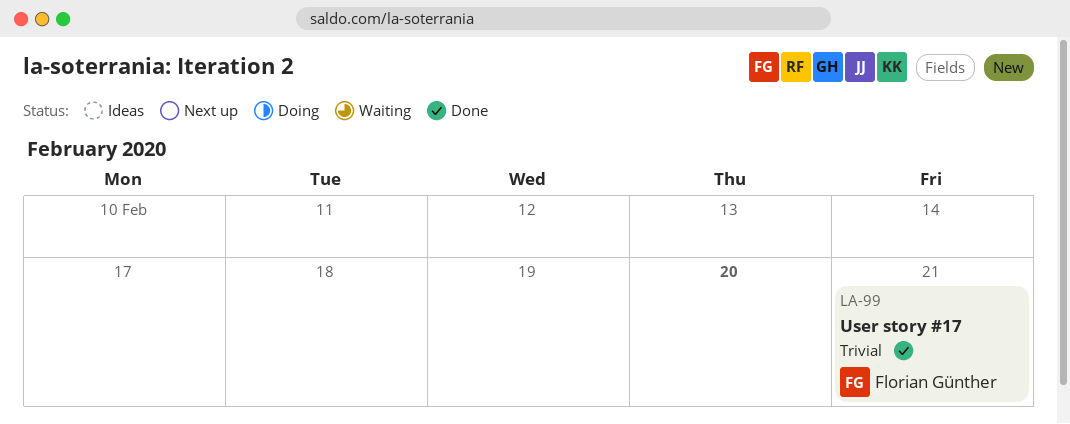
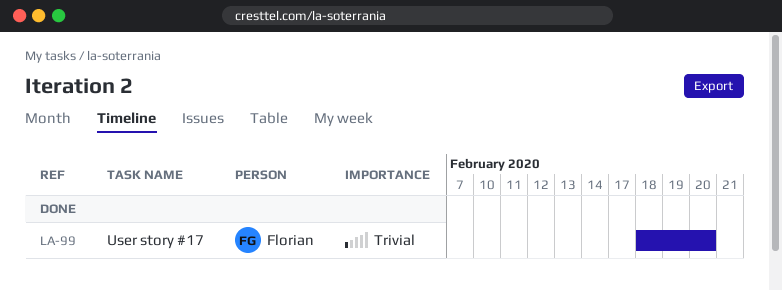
LA-99, due: Feb 21 -> Feb 20

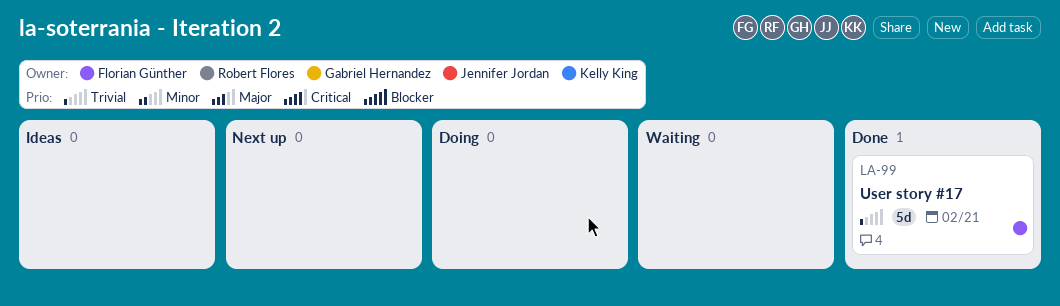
LA-99, due: Feb 20 -> Feb 21

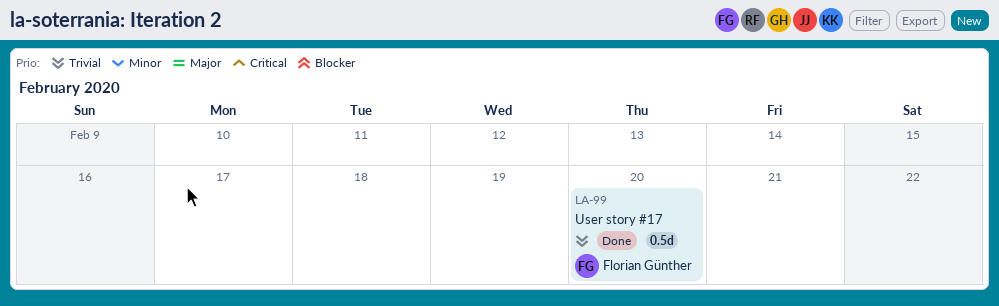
LA-99, estimate: 5d -> 0.5d
LA-99, due: Feb 21 -> Feb 20

